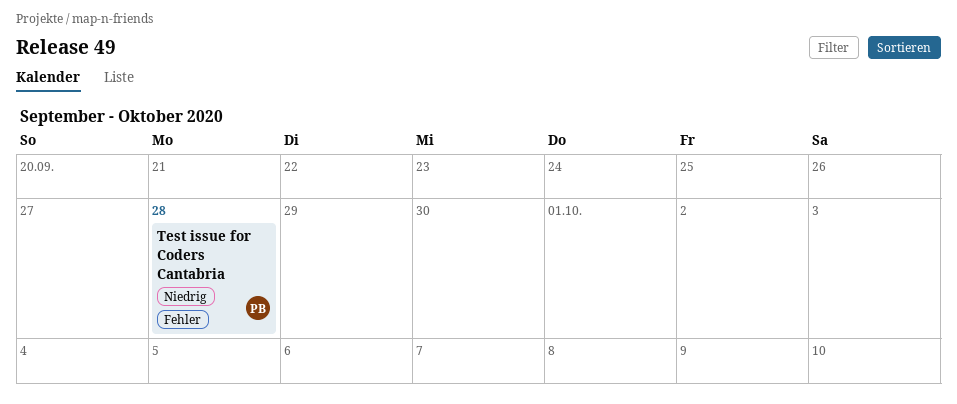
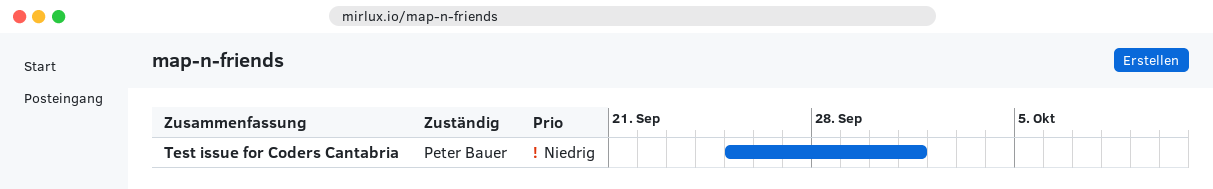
Test issue for Coders Cantabria, due: Sep 28 -> Oct 1

